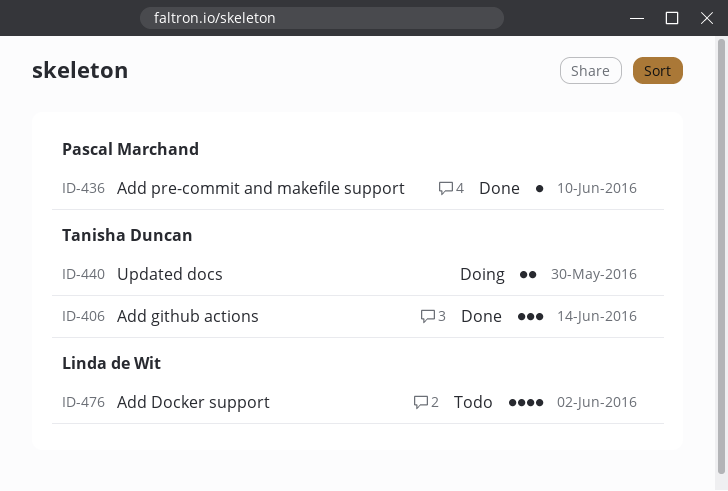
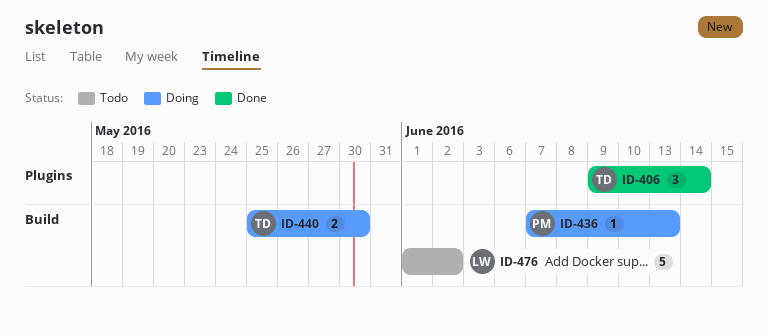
ID-436, status: Done -> Doing
ID-436, due: Jun 10 -> Jun 13
ID-476, estimate: 4 -> 5

